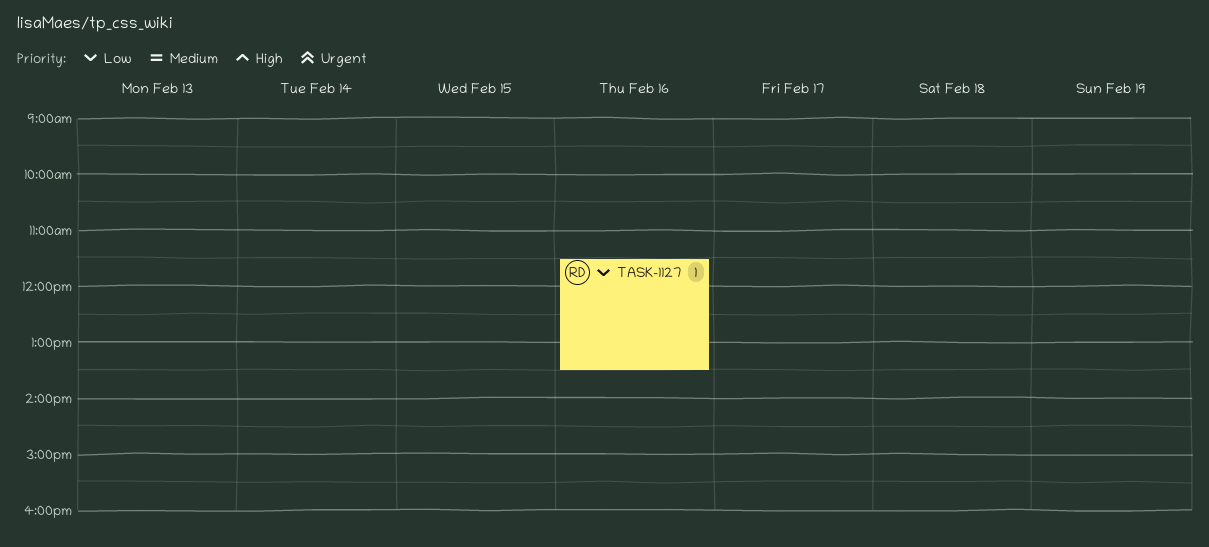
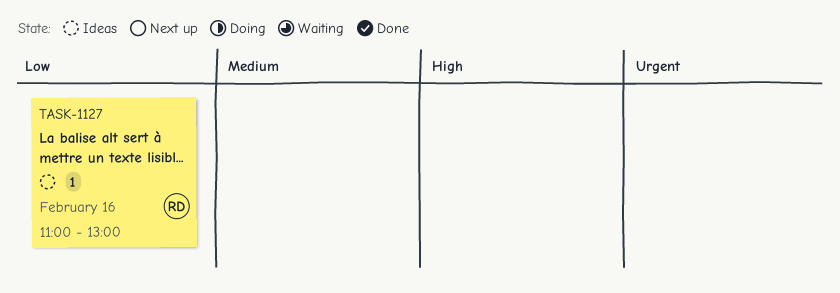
TASK-1127, begins: 11:30 -> 11:00
TASK-1127, ends: 13:30 -> 13:00

